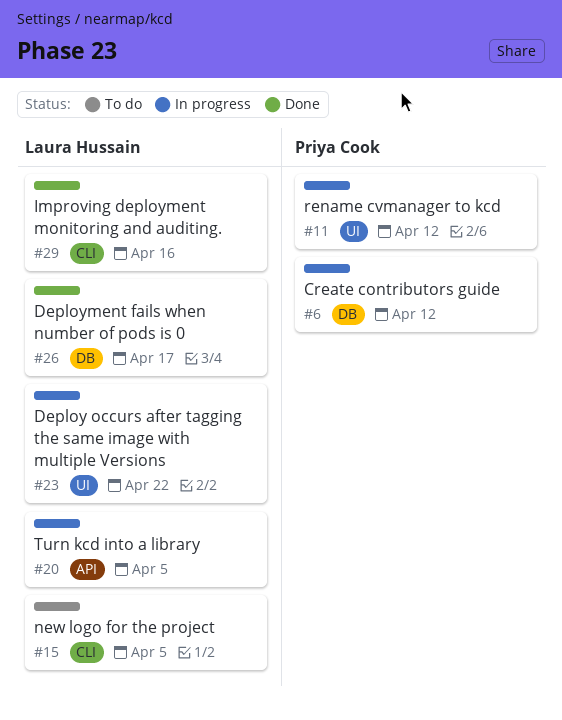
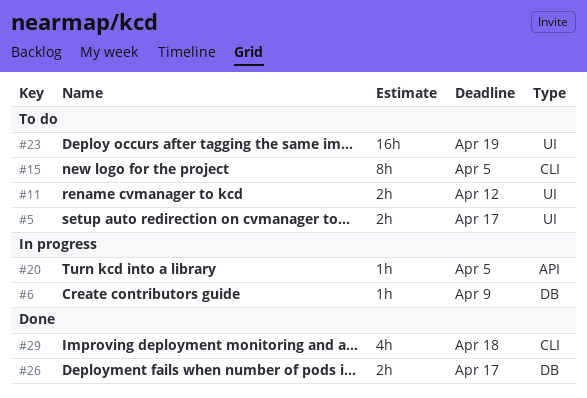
#5: none -> present
#6, due: Apr 12 -> Apr 9
#11, status: In progress -> To do
#23, status: In progress -> To do
#23, due: Apr 22 -> Apr 19
#29, due: Apr 16 -> Apr 18

